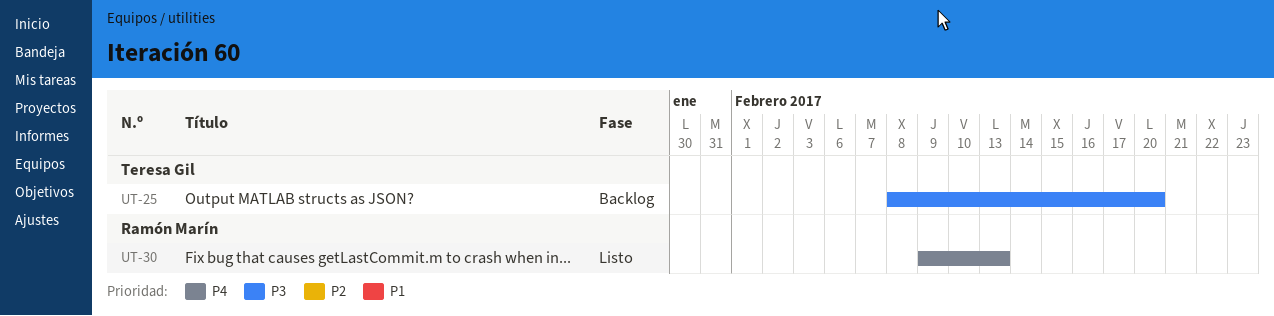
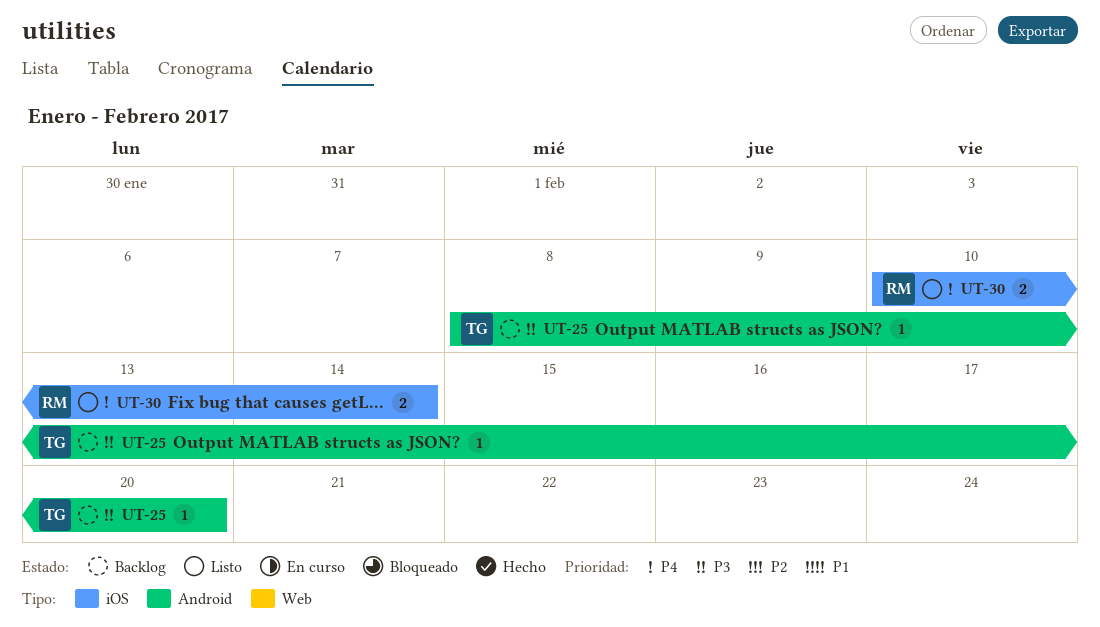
UT-30, start: Feb 9 -> Feb 10
UT-30, due: Feb 13 -> Feb 14

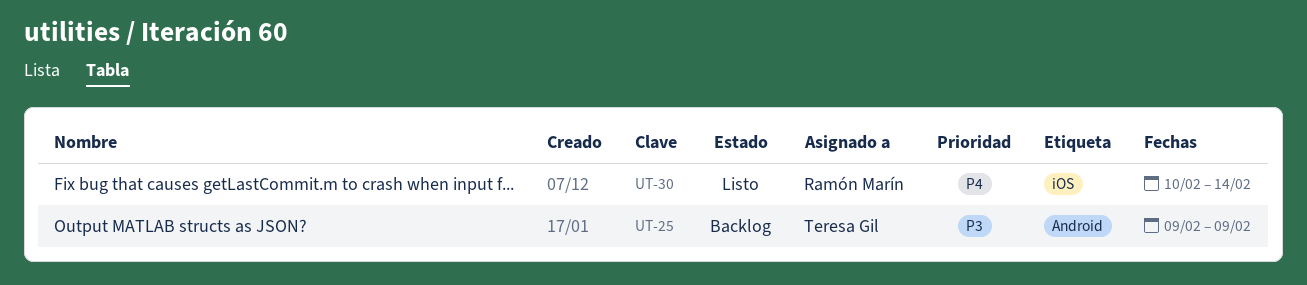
UT-25, start: Feb 8 -> Feb 9
UT-25, due: Feb 20 -> Feb 9

